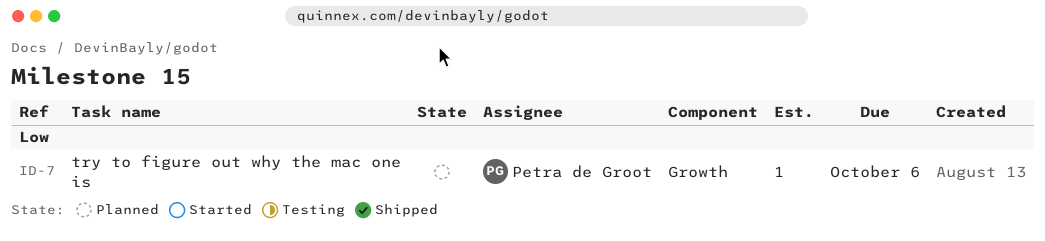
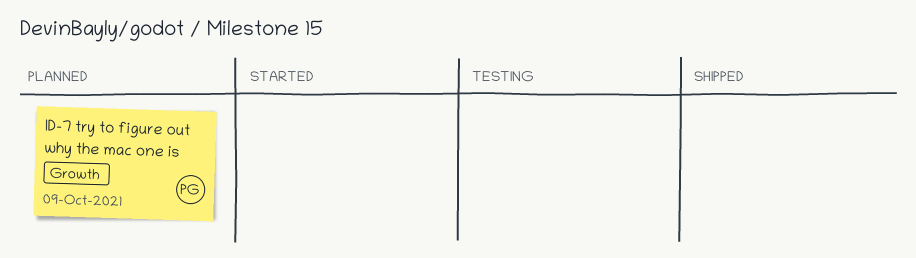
ID-7, due: Oct 6 -> Oct 9

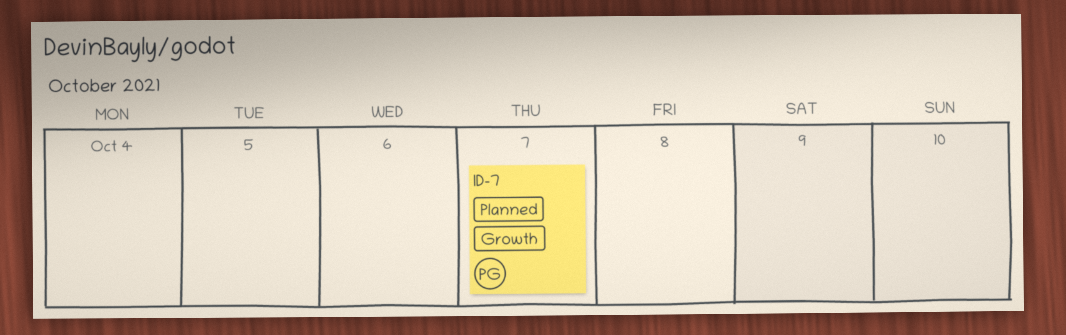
ID-7, due: Oct 9 -> Oct 7

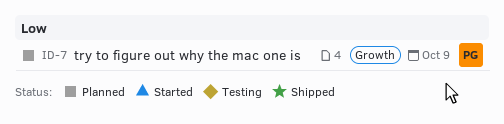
ID-7, due: Oct 7 -> Oct 9

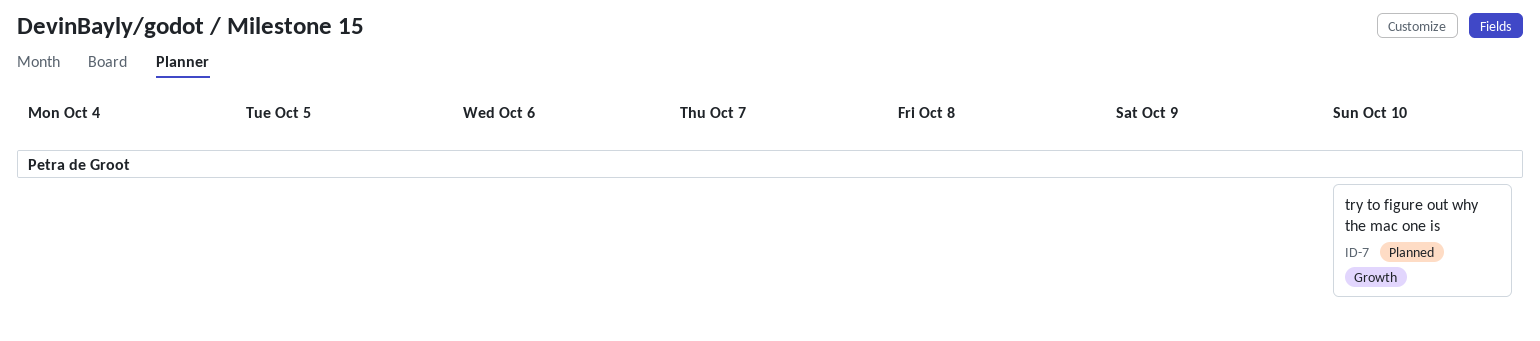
ID-7, due: Oct 9 -> Oct 10

